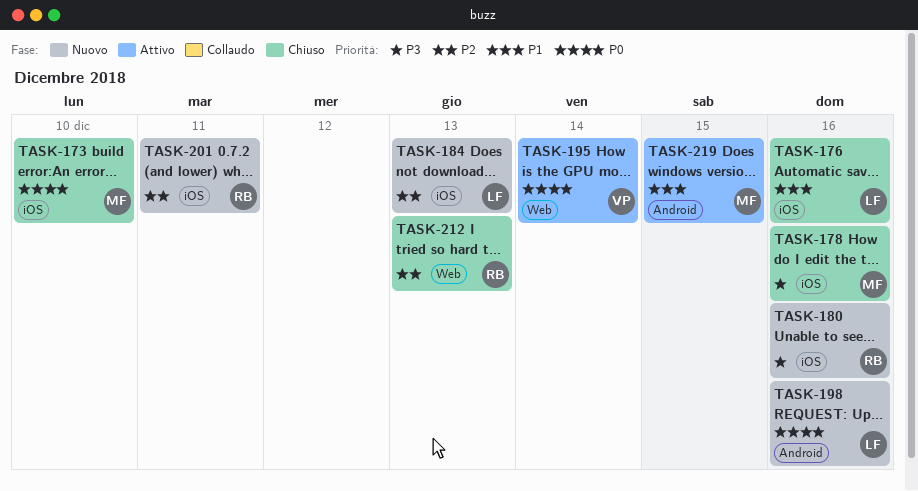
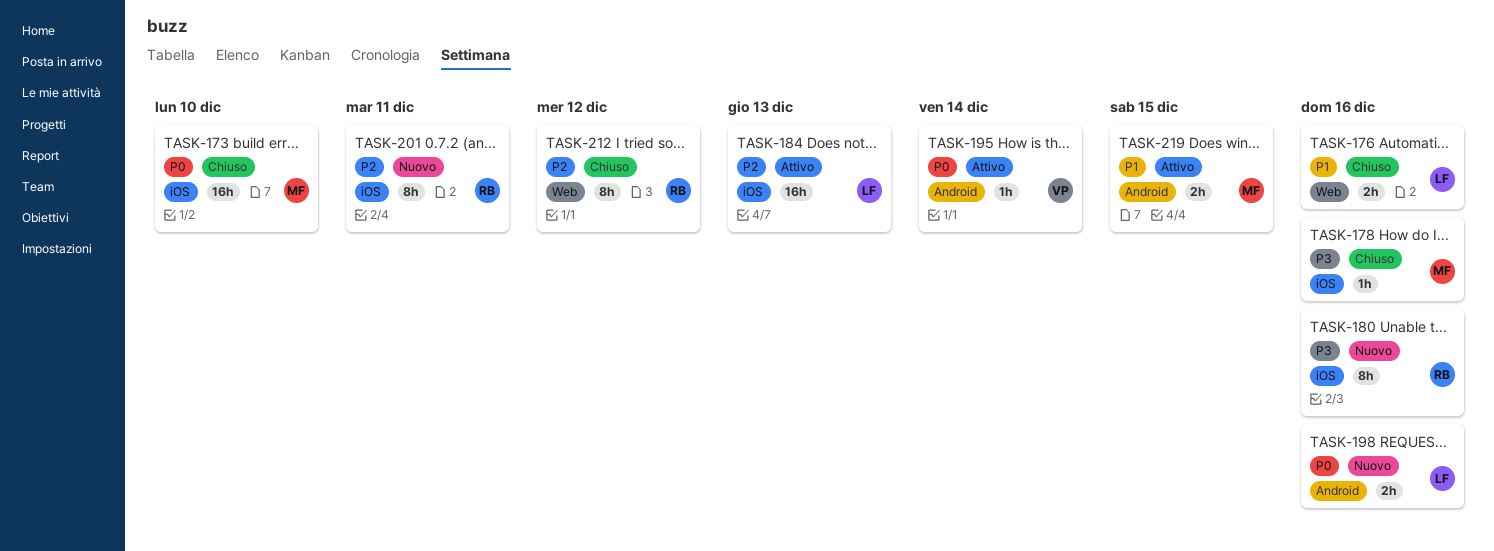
TASK-176, label: iOS -> Web
TASK-184, status: Nuovo -> Attivo
TASK-195, label: Web -> Android
TASK-212, due: Dec 13 -> Dec 12

